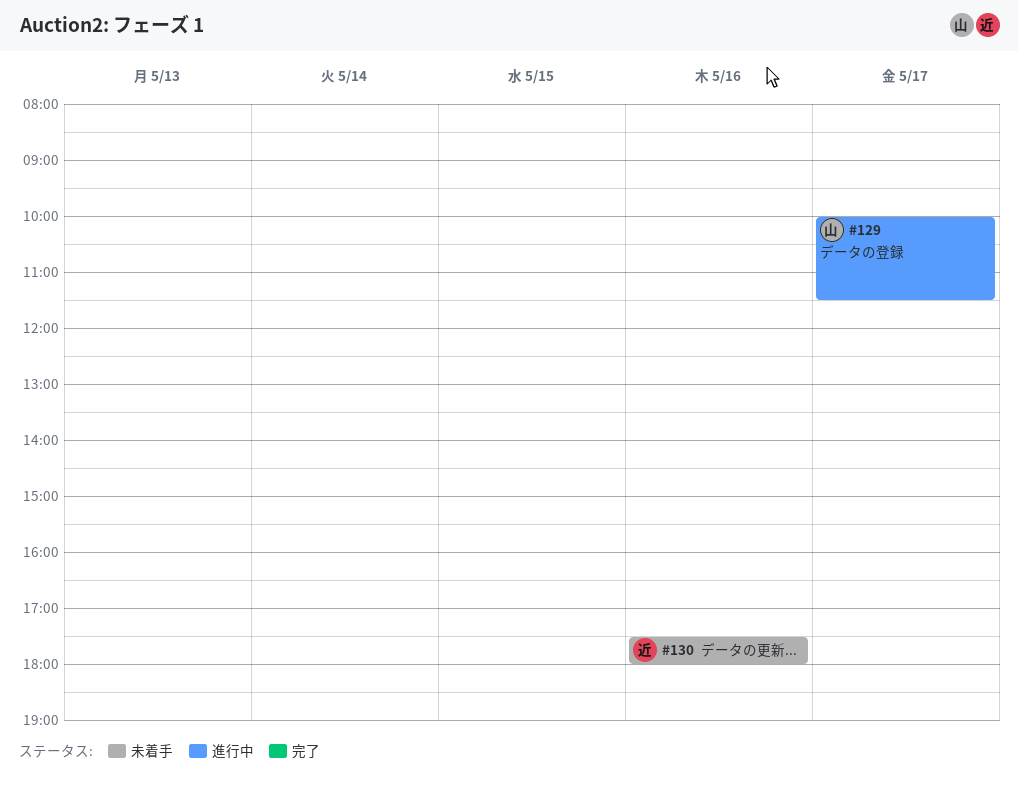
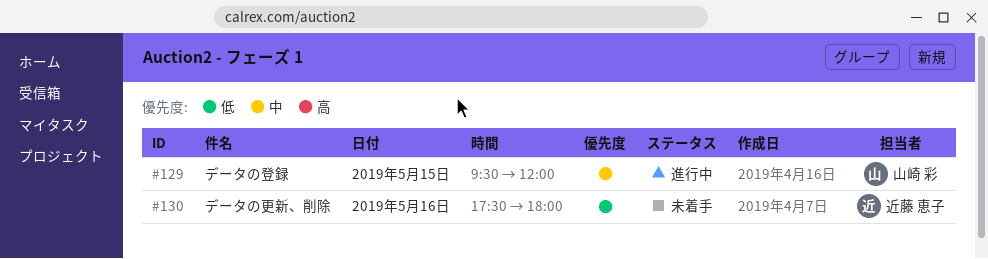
#129, day: May 17 -> May 15
#129, begins: 10:00 -> 09:30
#129, ends: 11:30 -> 12:00

